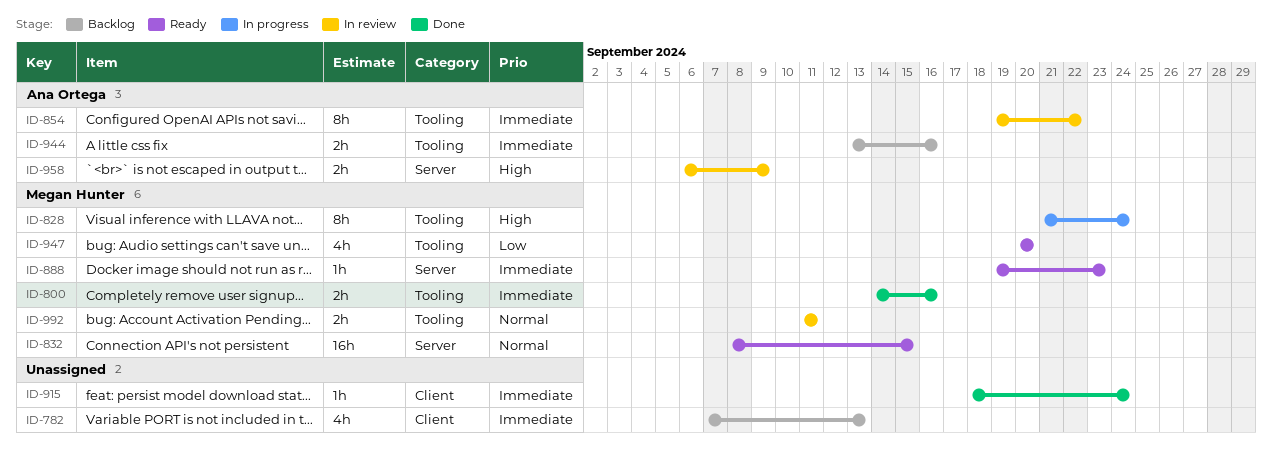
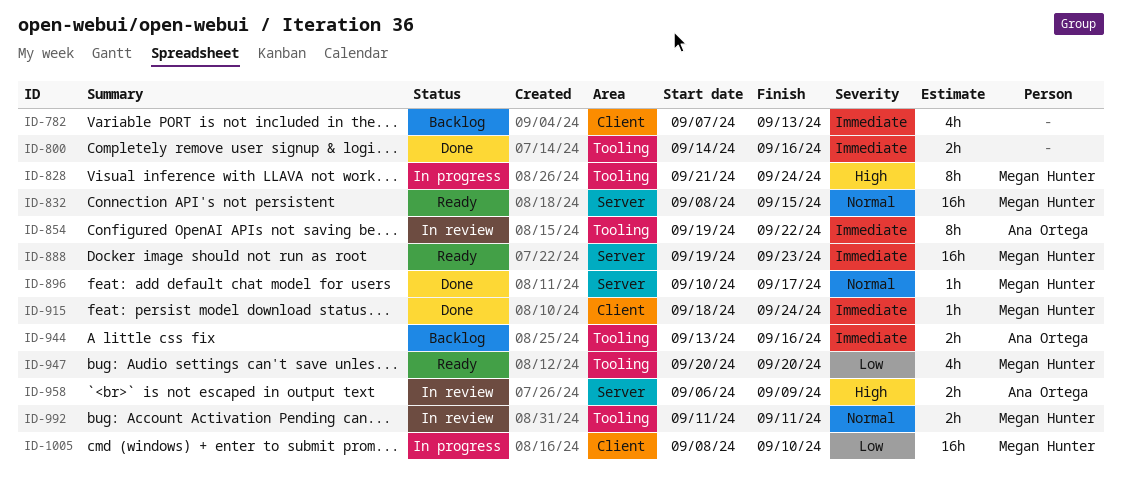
ID-800, owner: Megan Hunter -> none
ID-888, estimate: 1h -> 16h
ID-896: none -> present
ID-915, owner: none -> Megan Hunter
ID-1005: none -> present

